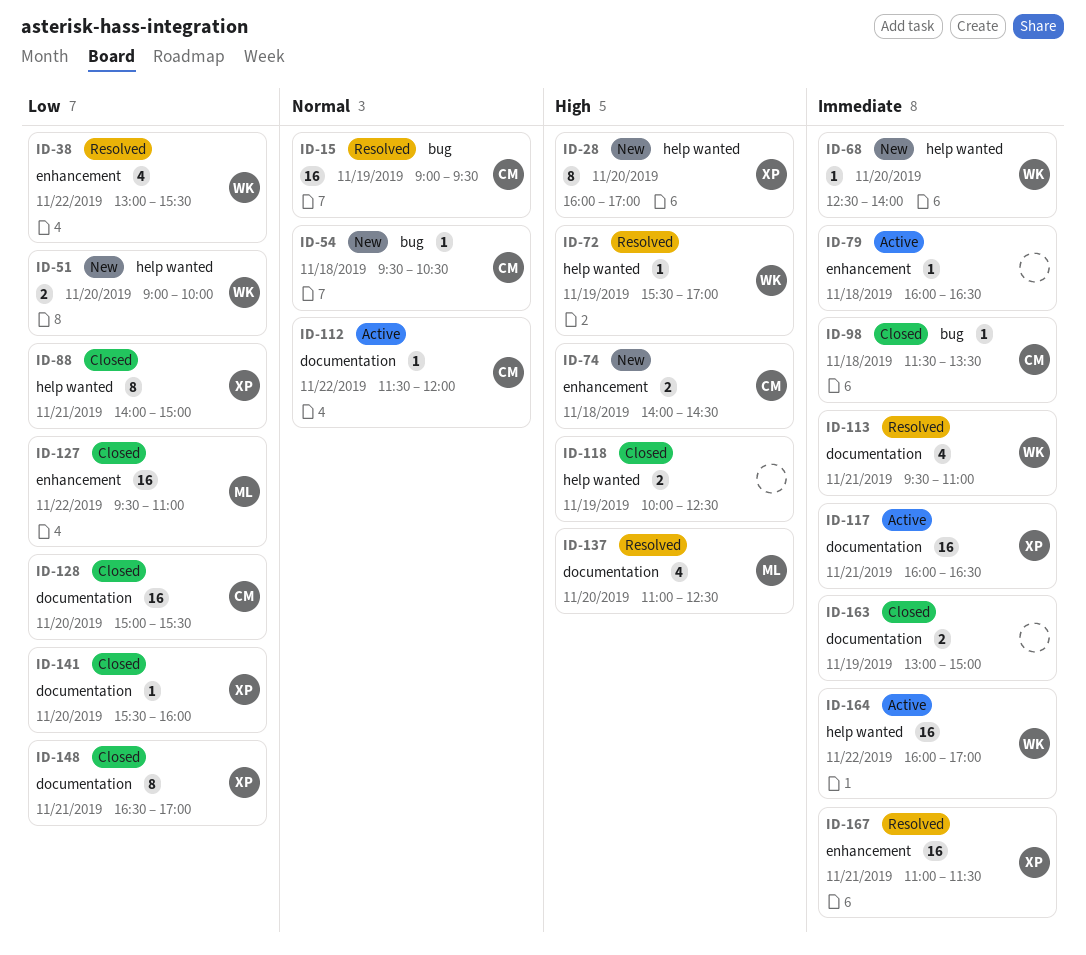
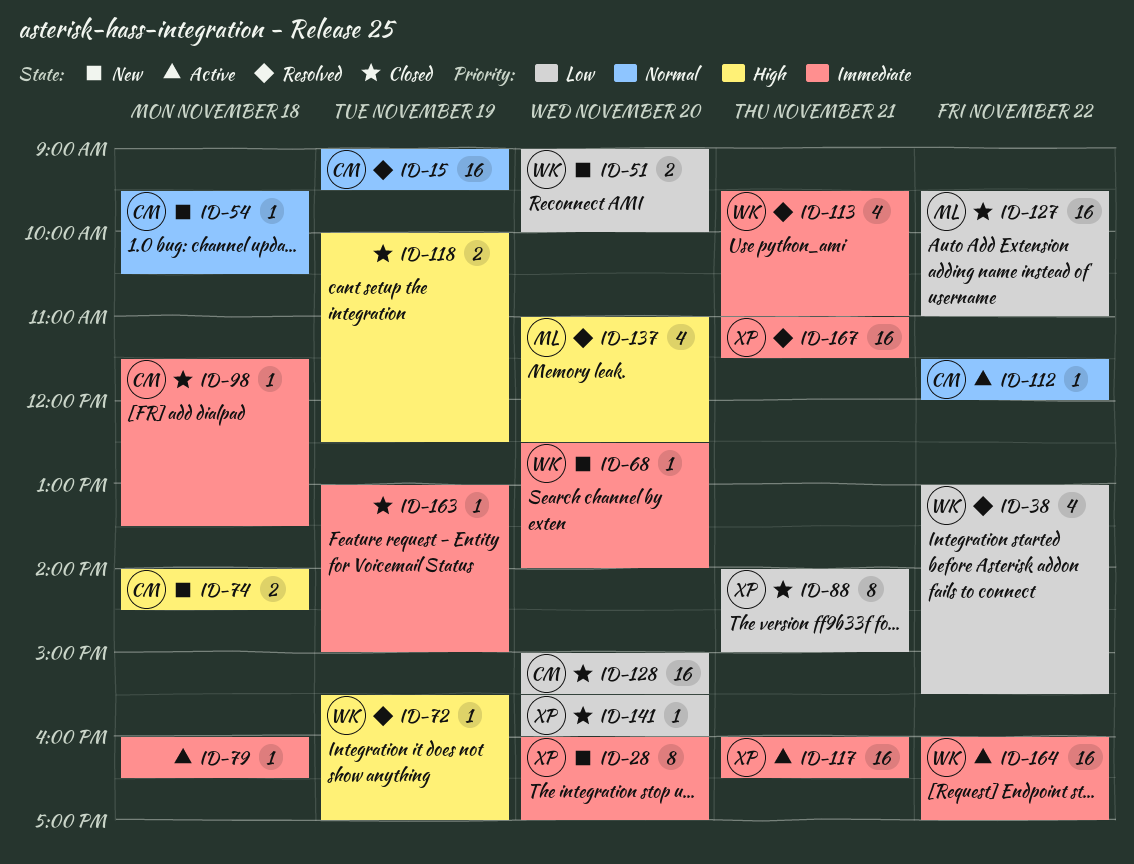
ID-28, priority: High -> Immediate
ID-148: present -> none
ID-163, estimate: 2 -> 1

